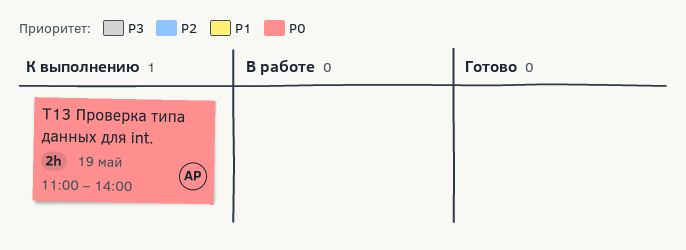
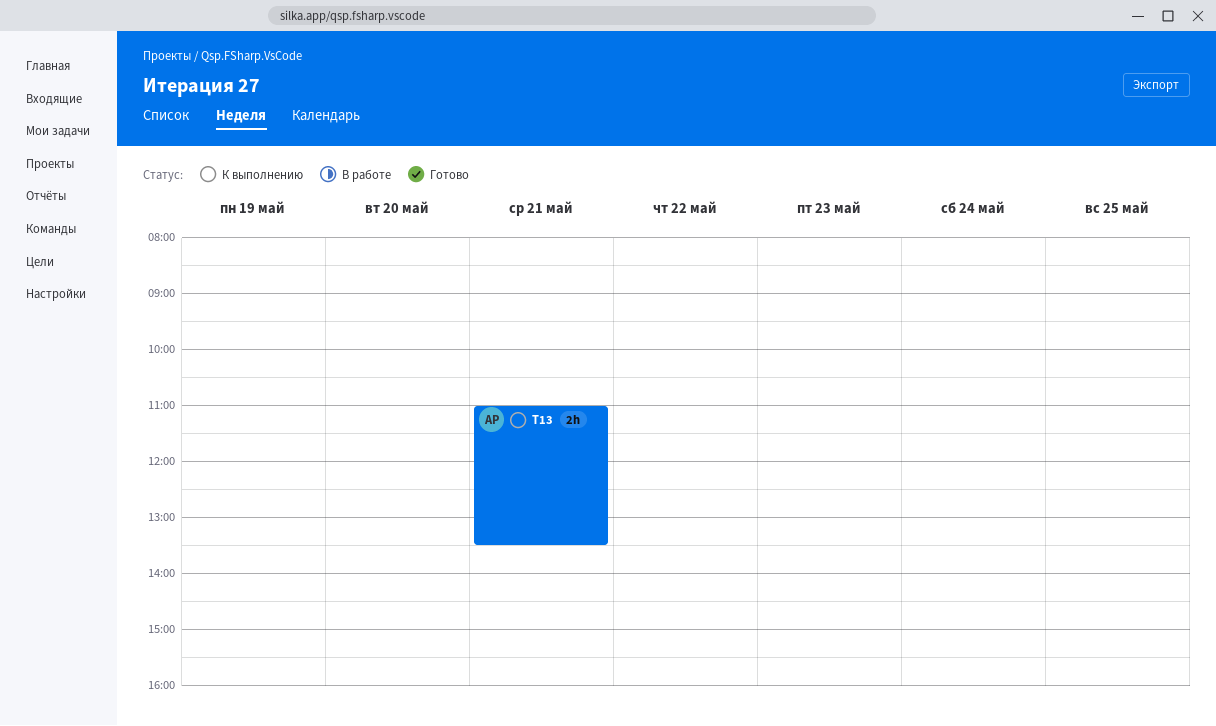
T13, day: May 19 -> May 21
T13, ends: 14:00 -> 13:30

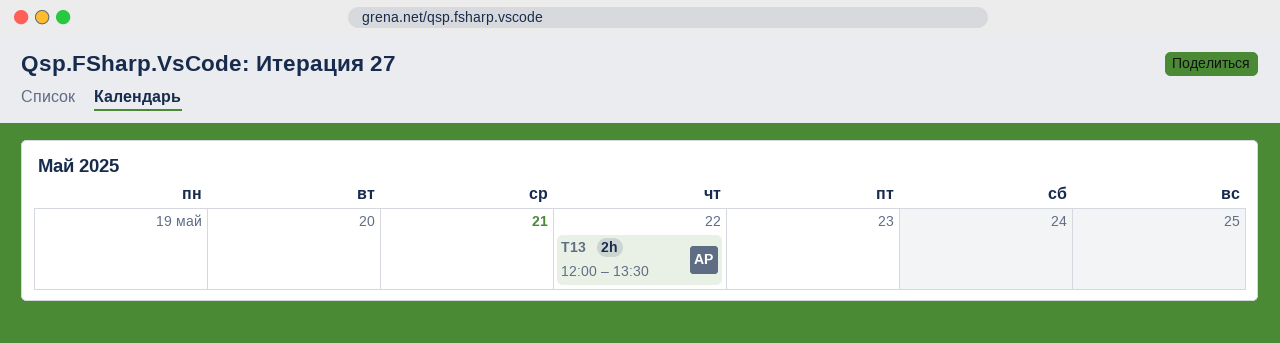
T13, day: May 21 -> May 22
T13, begins: 11:00 -> 12:00

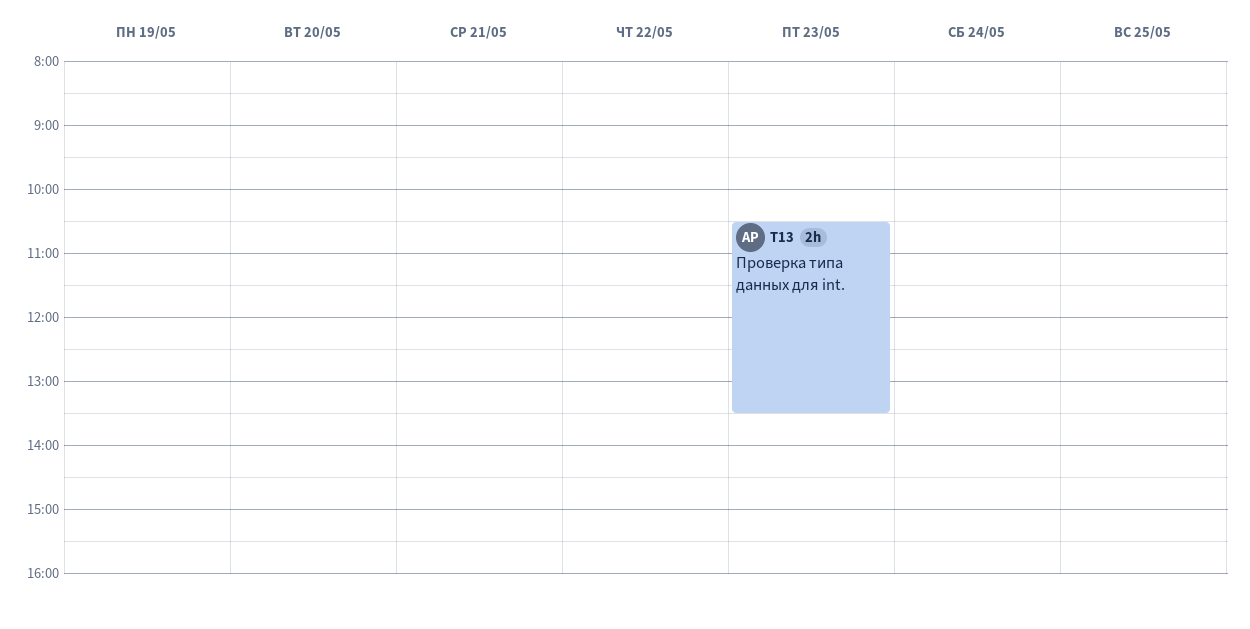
T13, day: May 22 -> May 23
T13, begins: 12:00 -> 10:30

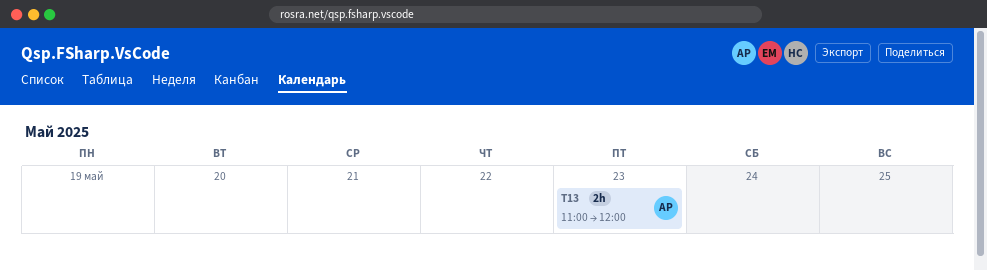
T13, begins: 10:30 -> 11:00
T13, ends: 13:30 -> 12:00

